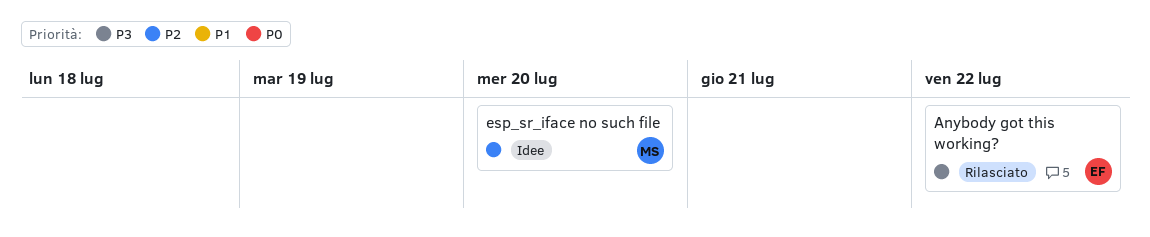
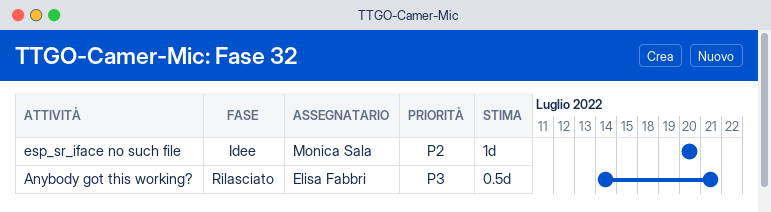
Anybody got this working?, due: Jul 22 -> Jul 21

